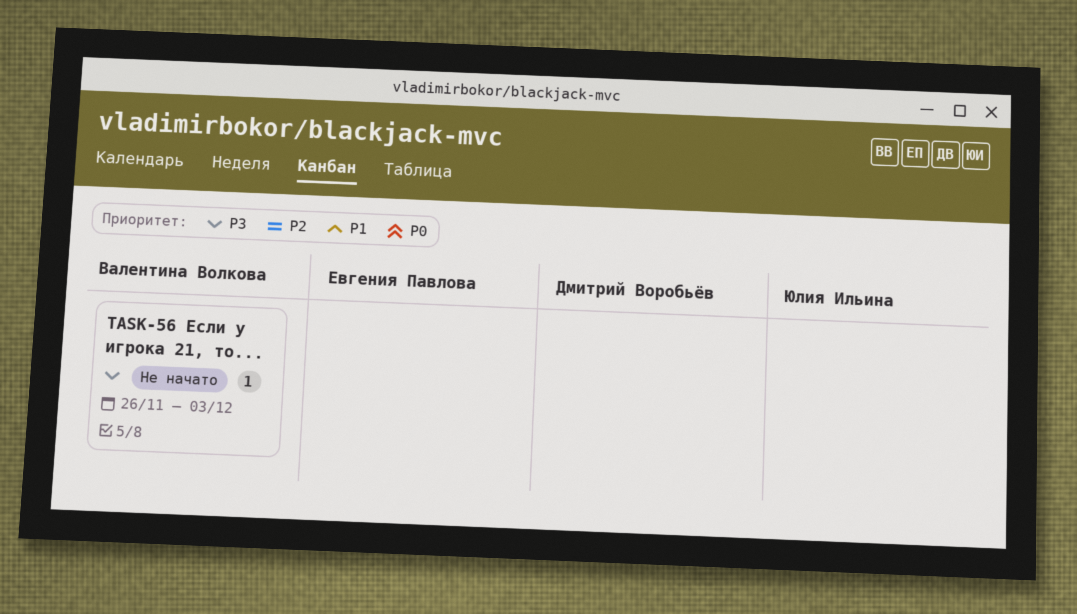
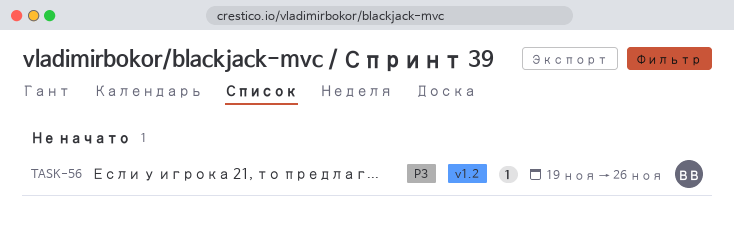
TASK-56, start: Nov 26 -> Nov 19
TASK-56, due: Dec 3 -> Nov 26

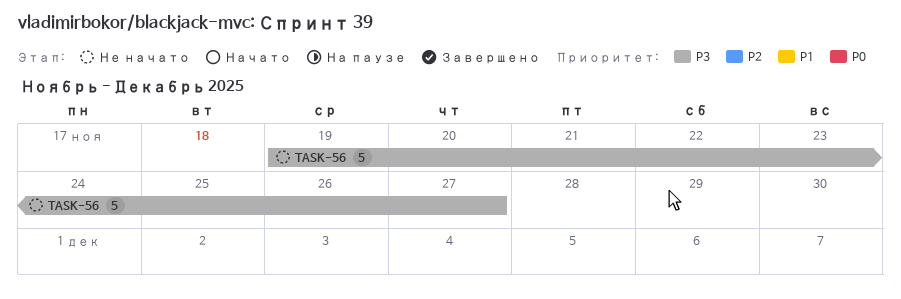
TASK-56, estimate: 1 -> 5
TASK-56, due: Nov 26 -> Nov 27

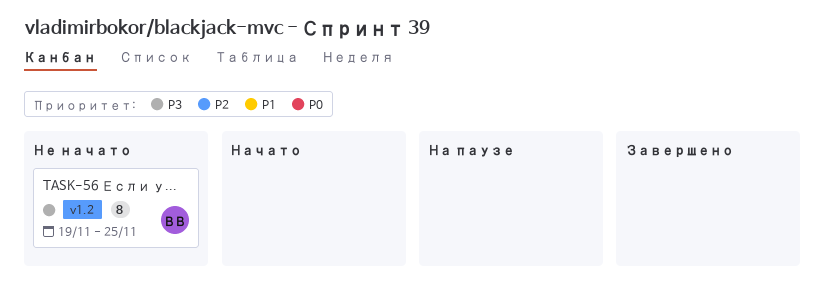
TASK-56, estimate: 5 -> 8
TASK-56, due: Nov 27 -> Nov 25

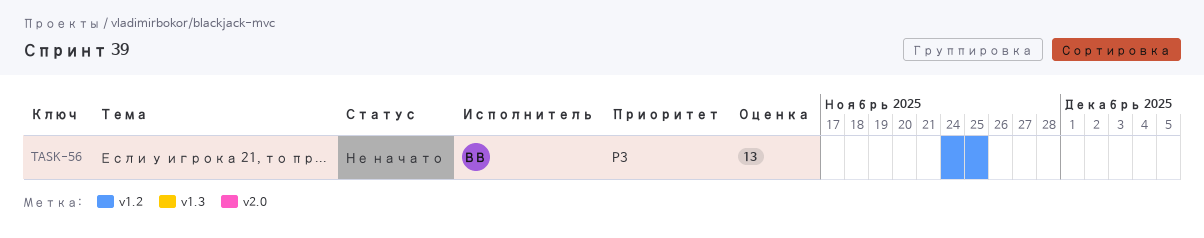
TASK-56, estimate: 8 -> 13
TASK-56, start: Nov 19 -> Nov 24

